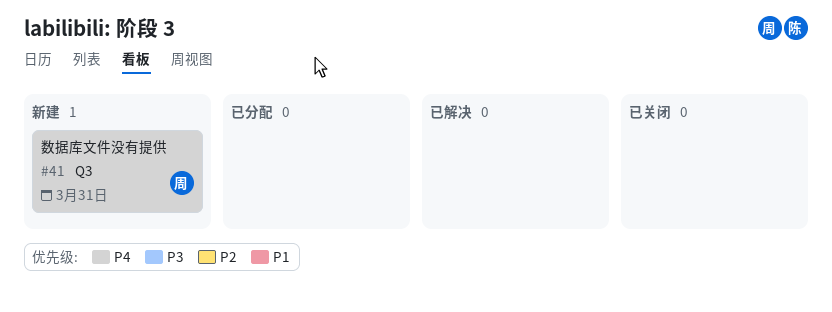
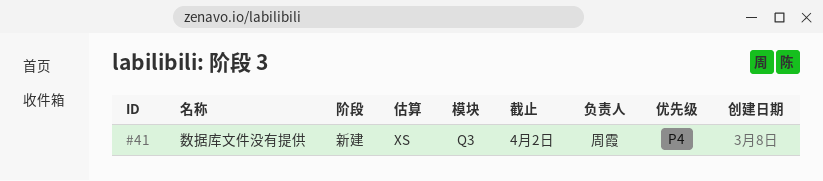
#41, due: Mar 31 -> Apr 2

